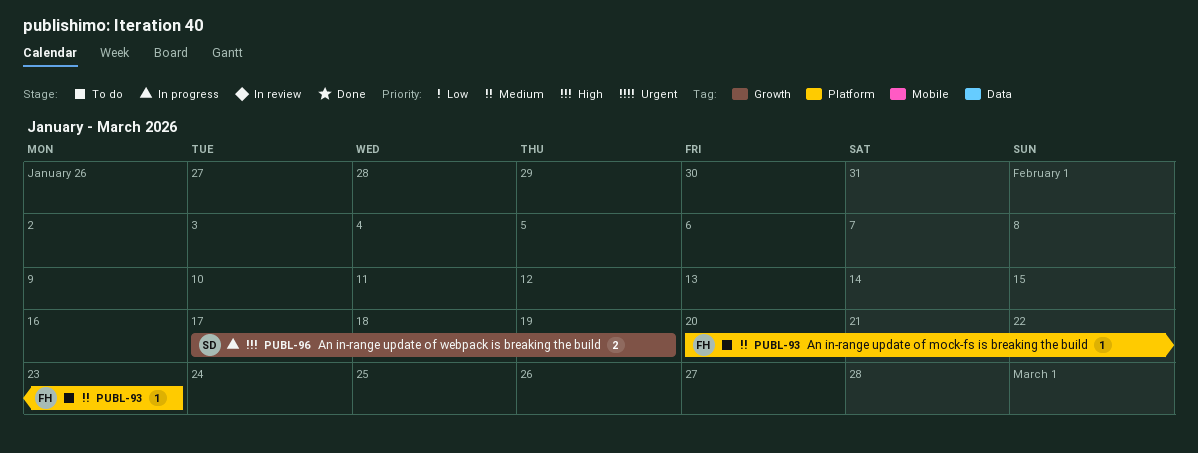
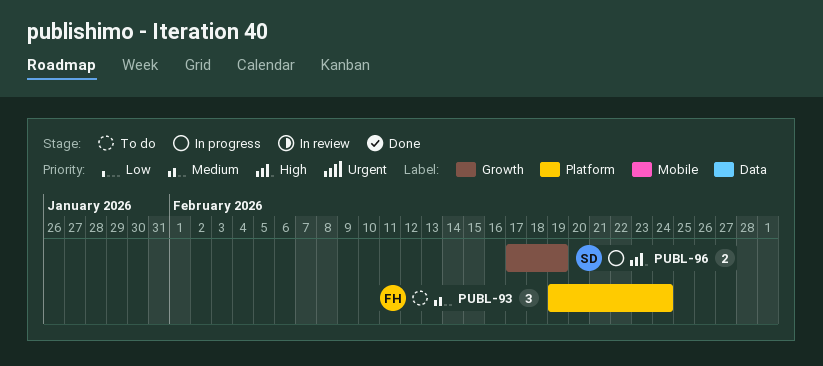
PUBL-93, estimate: 1 -> 3
PUBL-93, start: Feb 20 -> Feb 19
PUBL-93, due: Feb 23 -> Feb 24

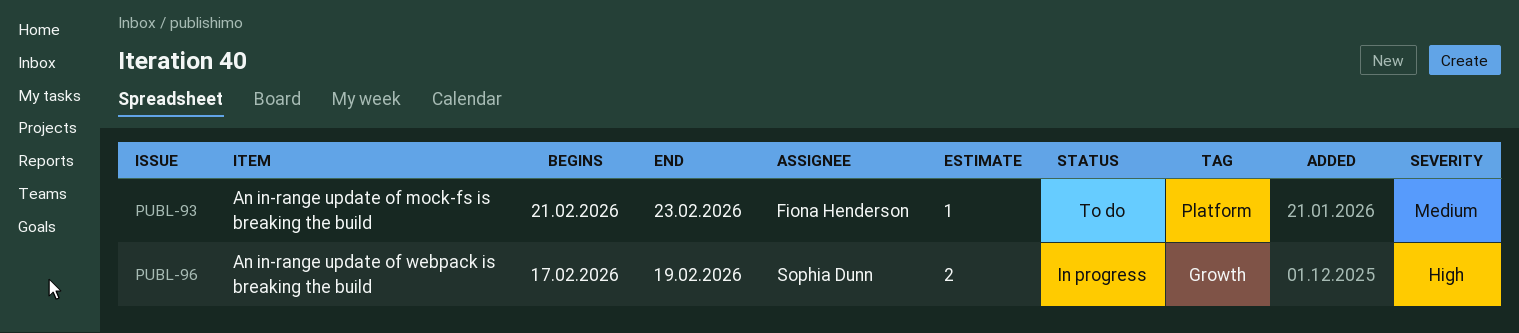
PUBL-93, estimate: 3 -> 1
PUBL-93, start: Feb 19 -> Feb 21
PUBL-93, due: Feb 24 -> Feb 23

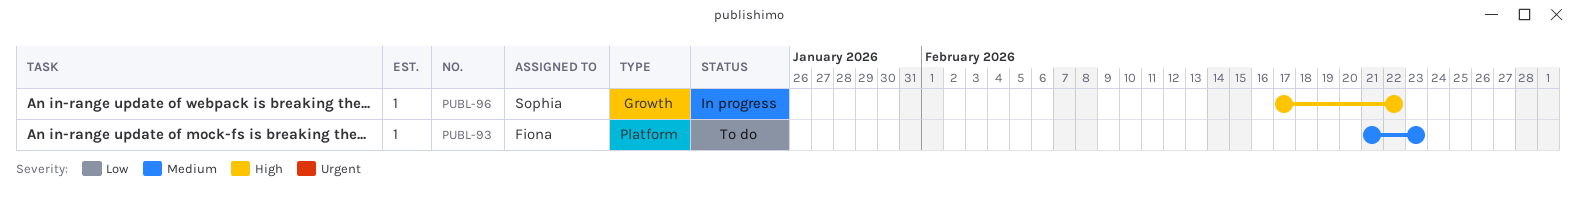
PUBL-96, estimate: 2 -> 1
PUBL-96, due: Feb 19 -> Feb 22

